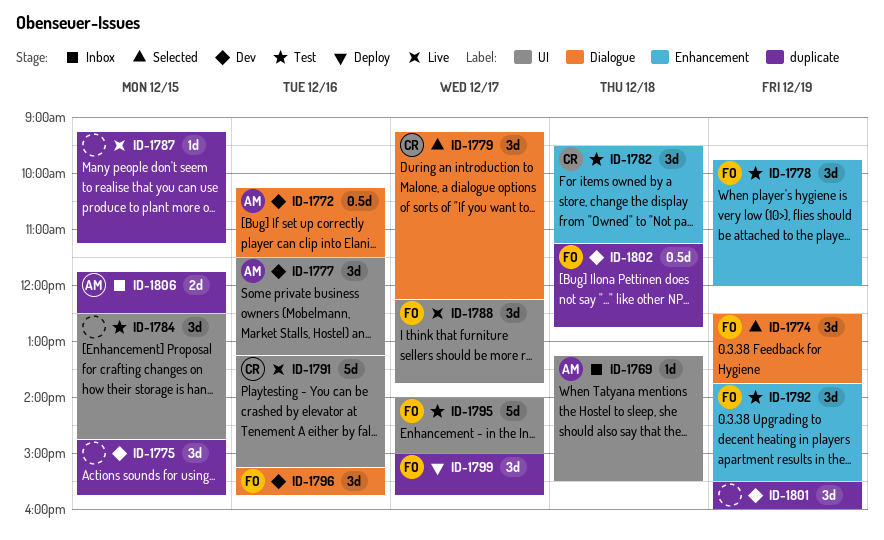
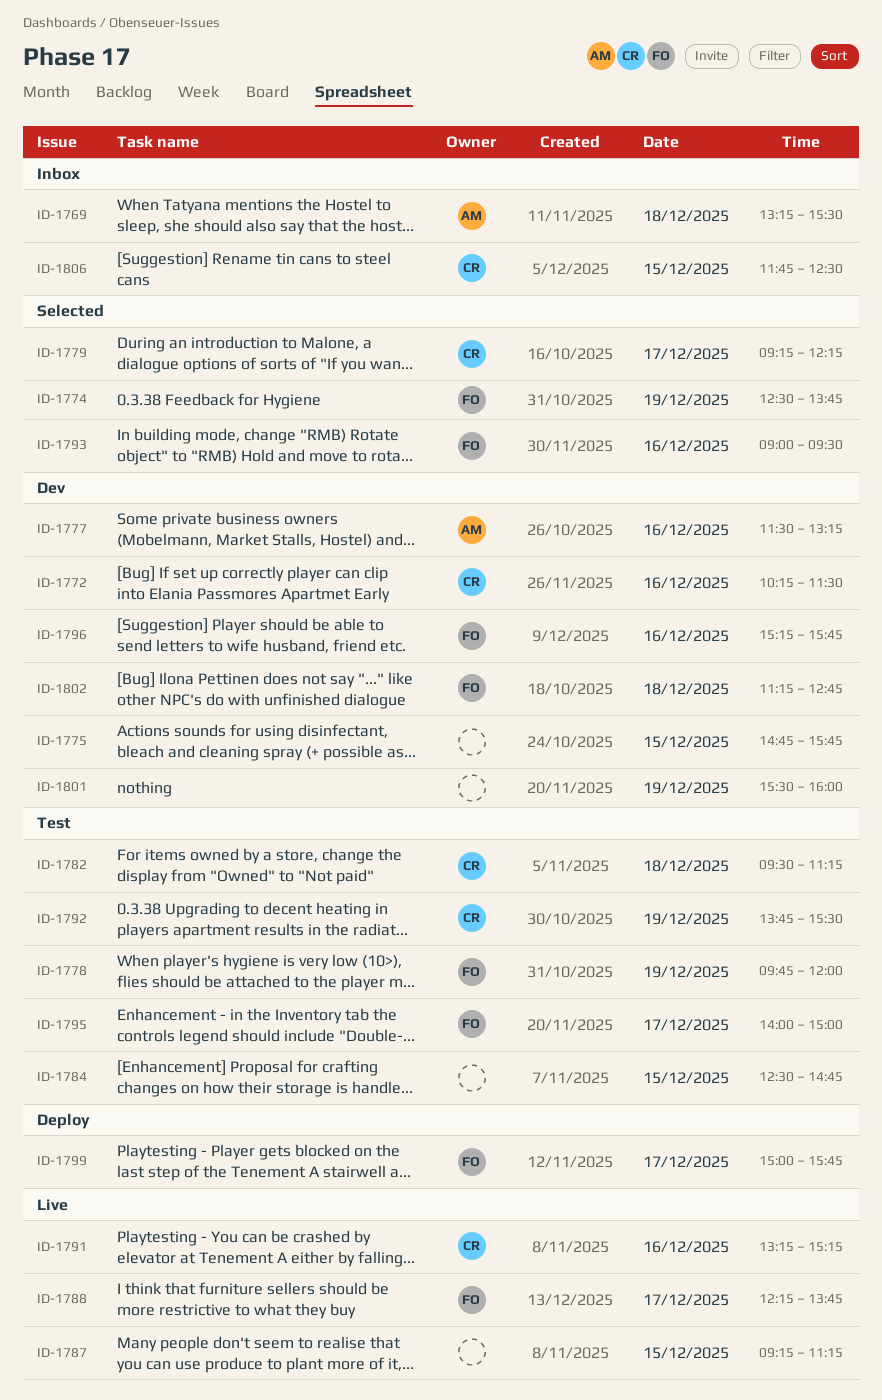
ID-1772, owner: AM -> CR
ID-1792, owner: FO -> CR
ID-1793: none -> present
ID-1806, owner: AM -> CR

